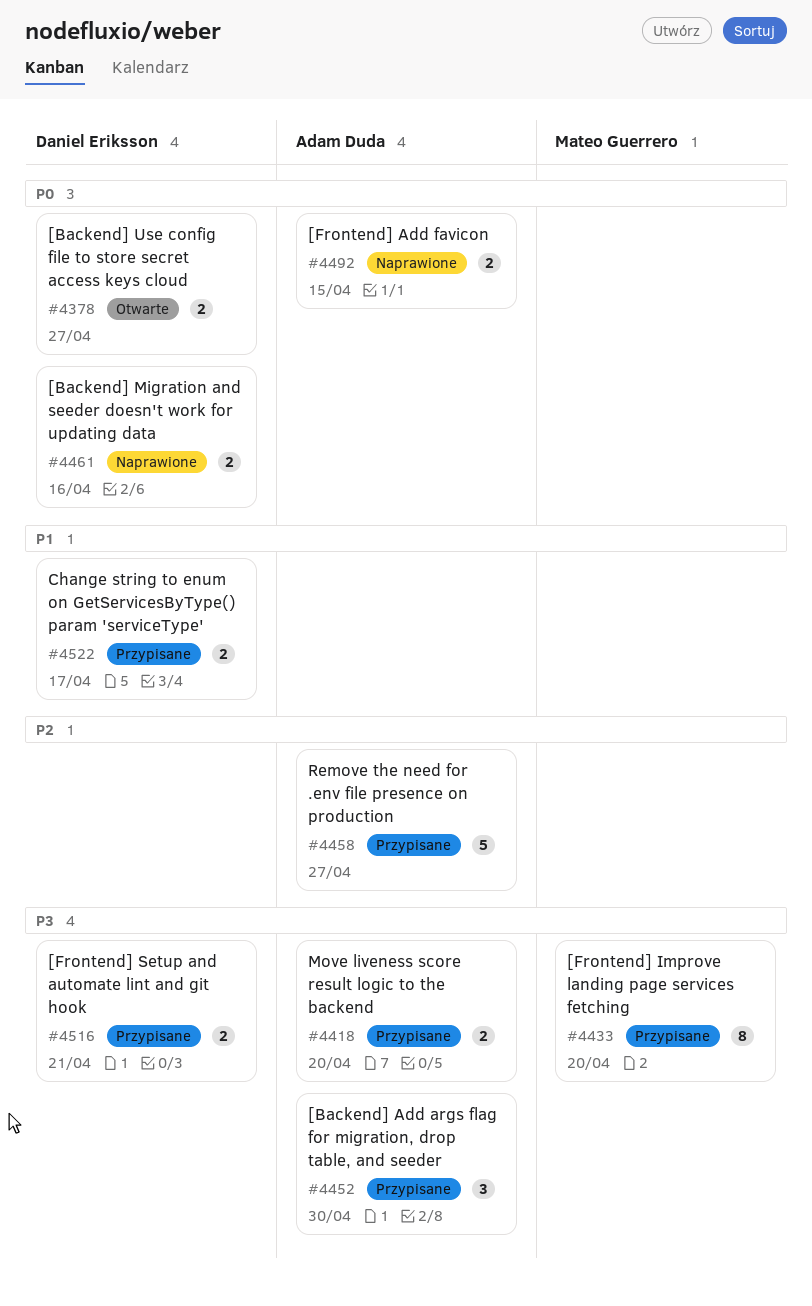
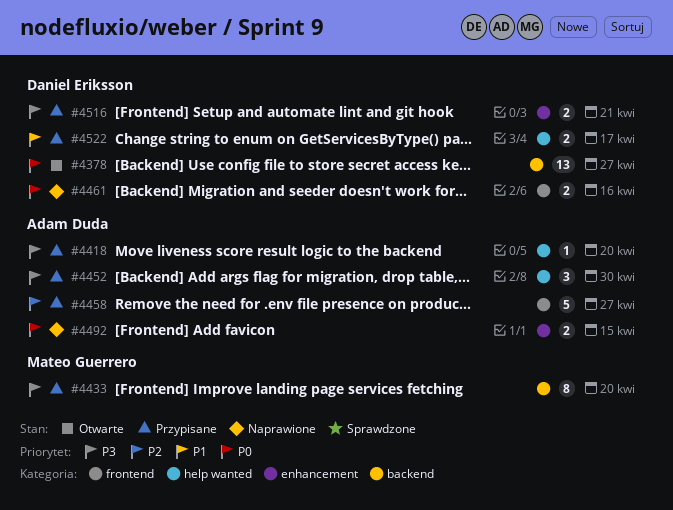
#4378, estimate: 2 -> 13
#4418, estimate: 2 -> 1

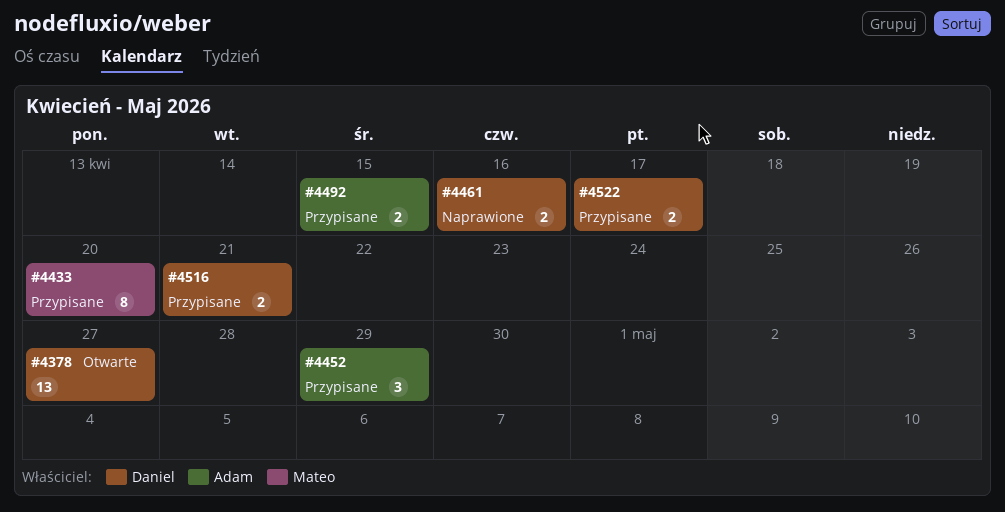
#4418: present -> none
#4452, due: Apr 30 -> Apr 29
#4458: present -> none
#4492, status: Naprawione -> Przypisane

